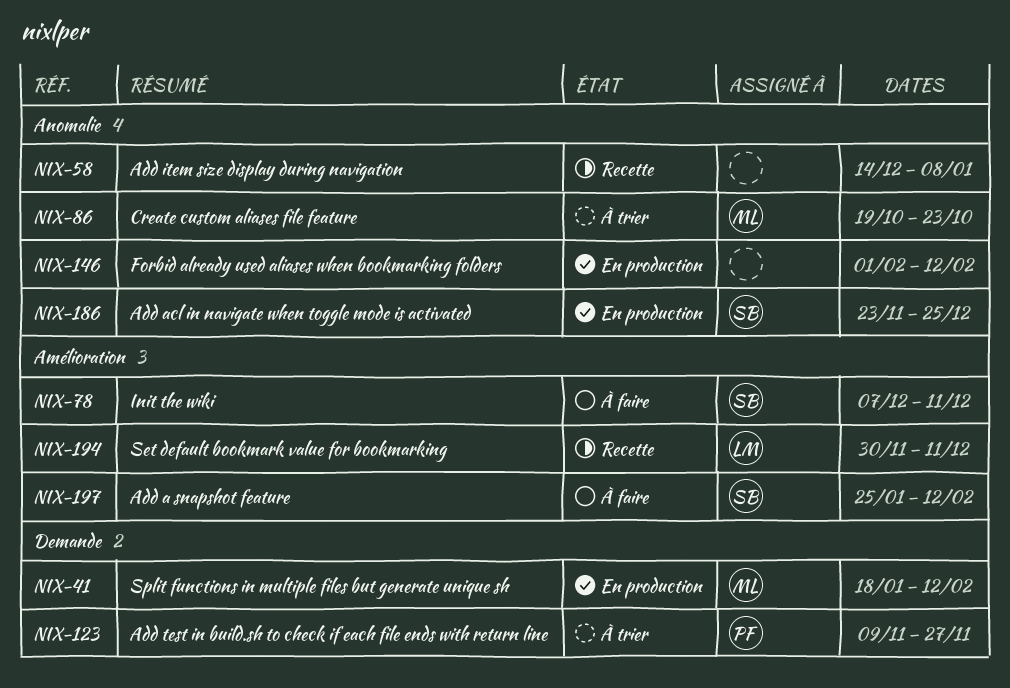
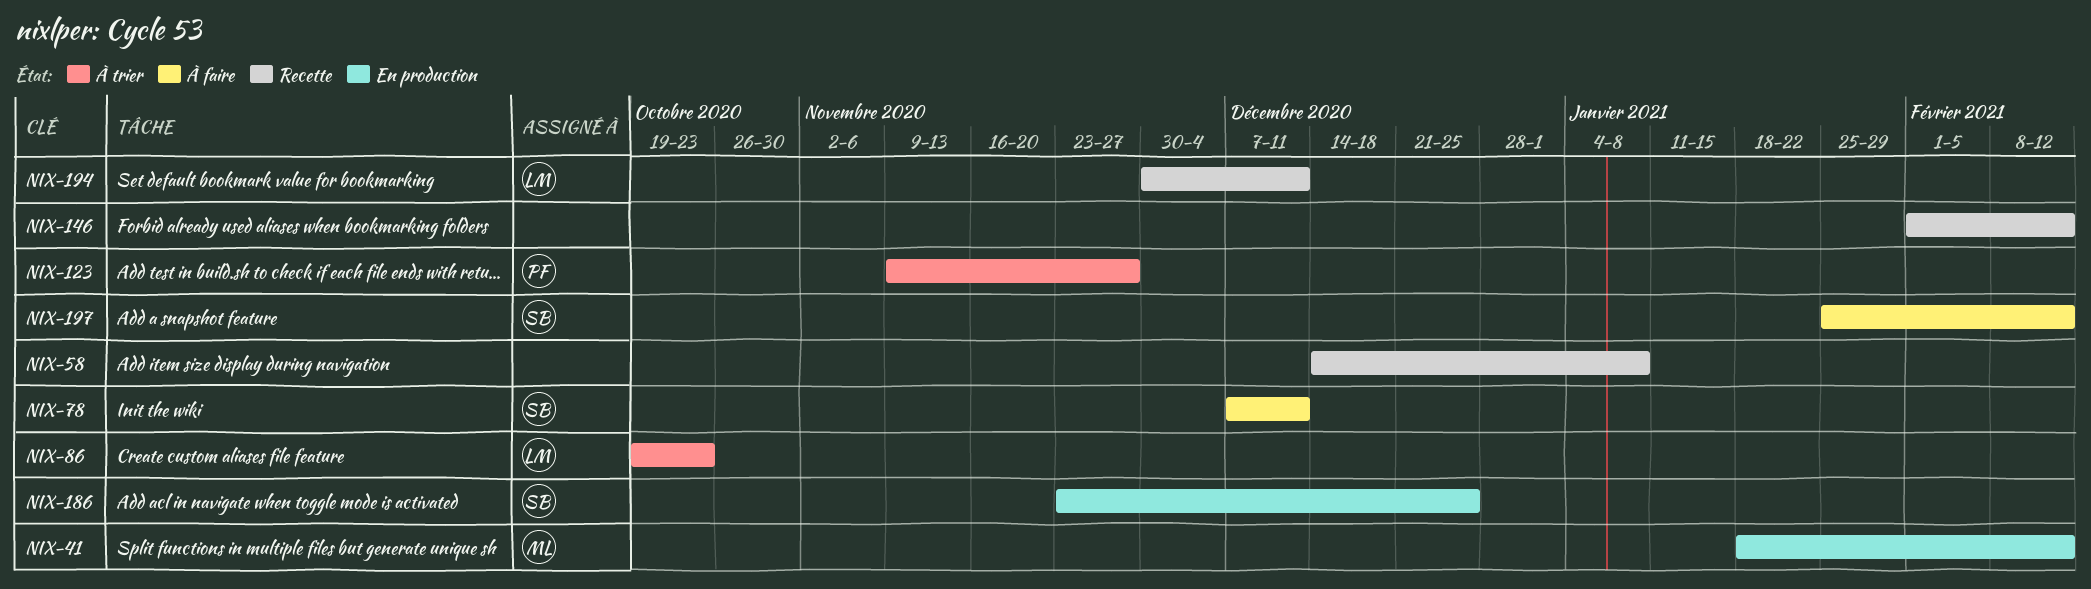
NIX-86, owner: ML -> LM
NIX-146, status: En production -> Recette

